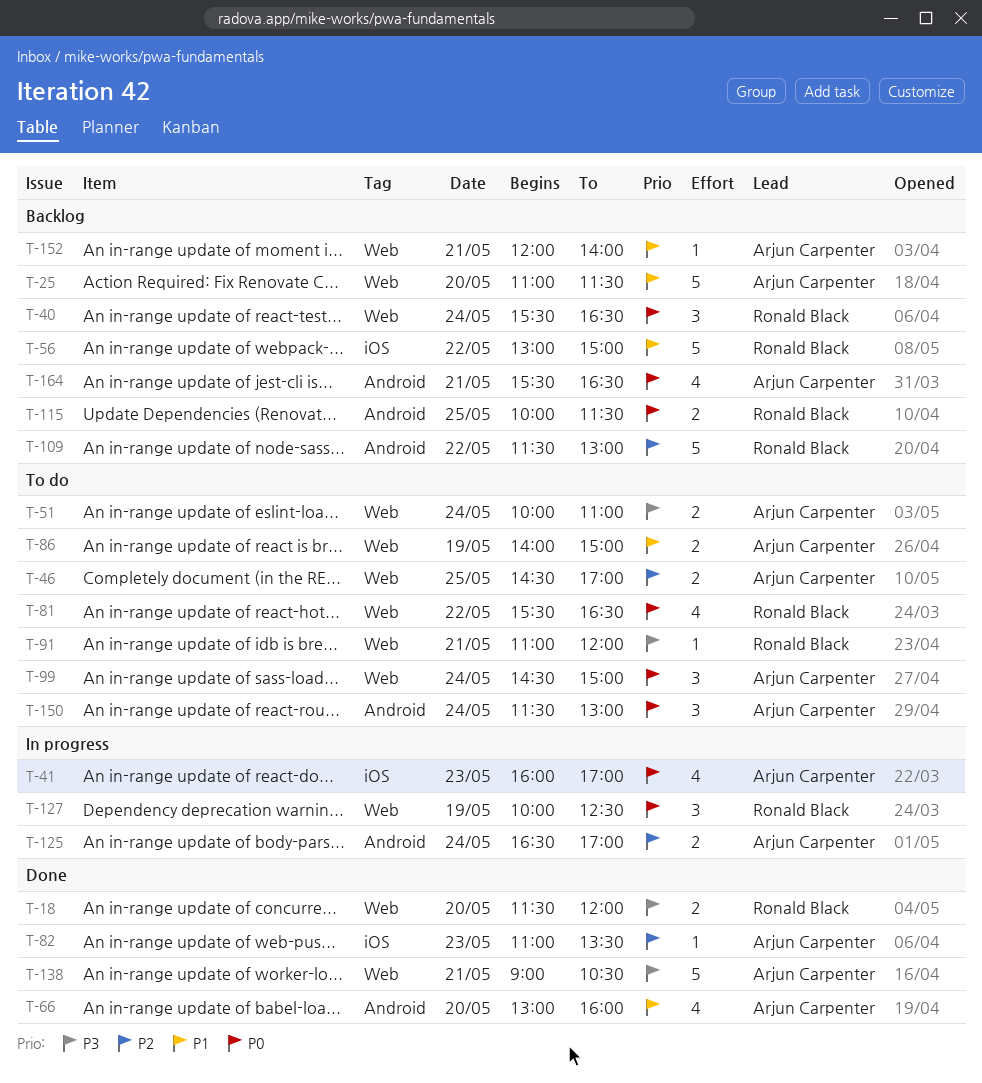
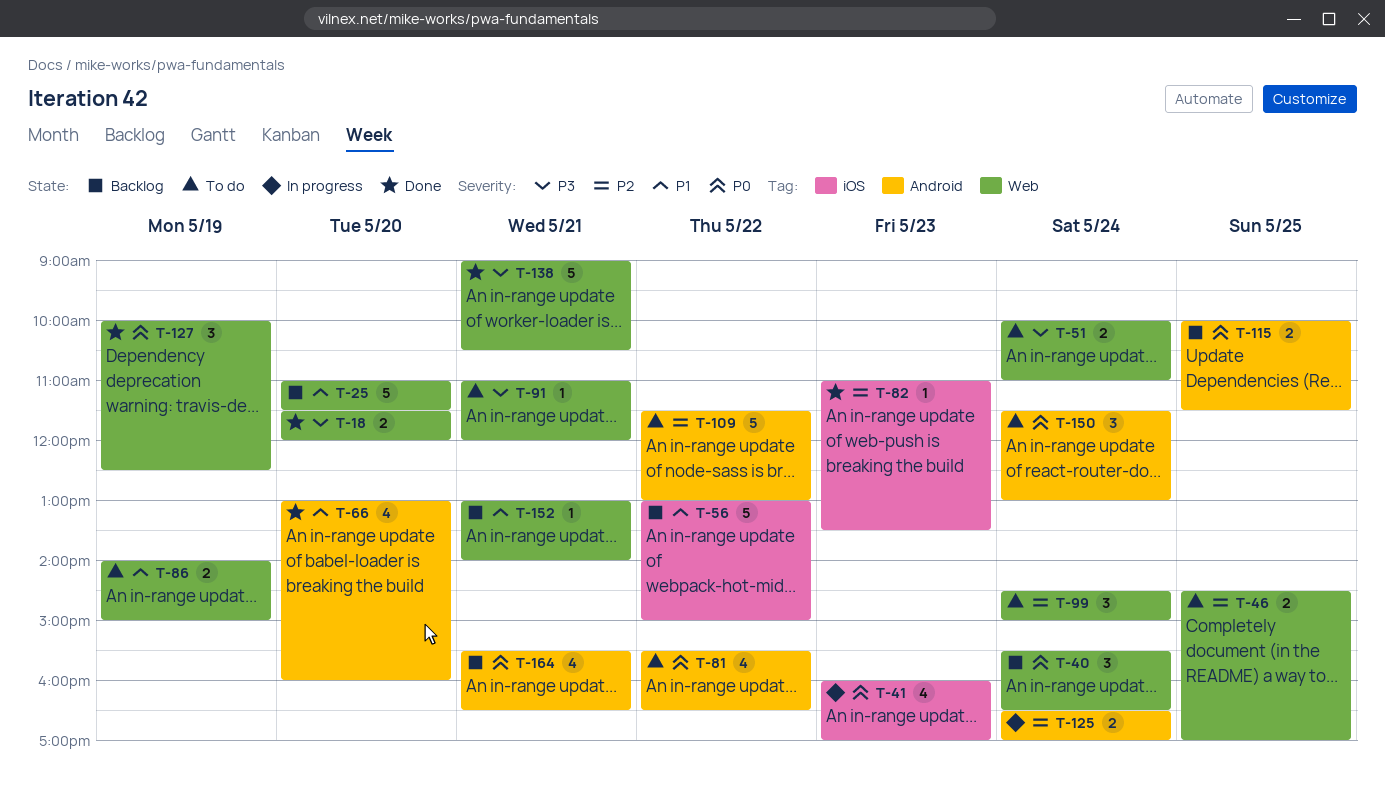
T-81, label: Web -> Android
T-99, priority: P0 -> P2
T-109, status: Backlog -> To do
T-127, status: In progress -> Done
T-152, begins: 12:00 -> 13:00

